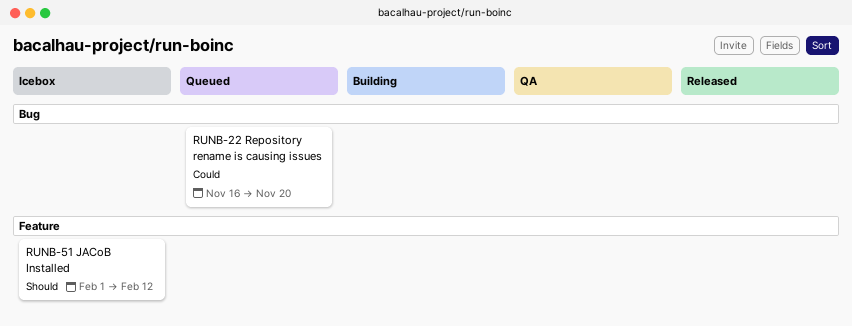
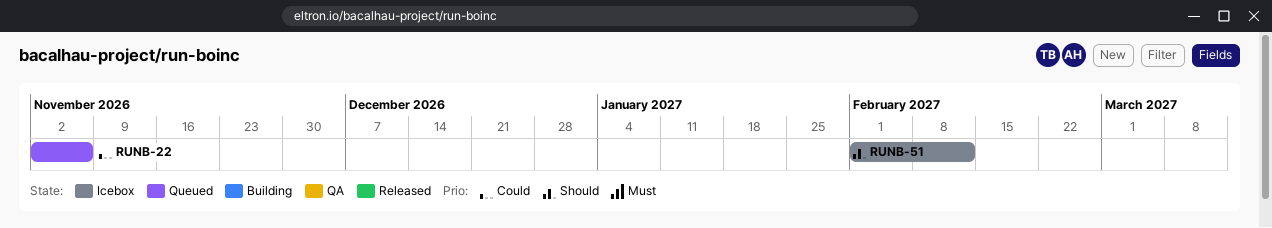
RUNB-22, start: Nov 16 -> Nov 2
RUNB-22, due: Nov 20 -> Nov 6

